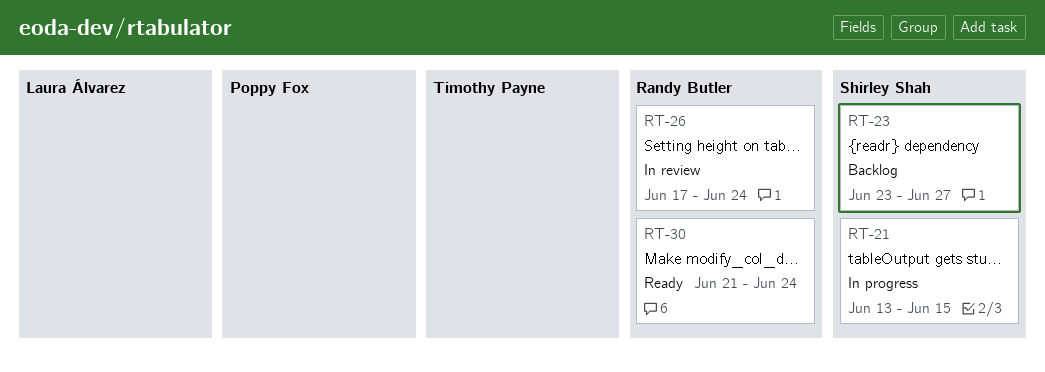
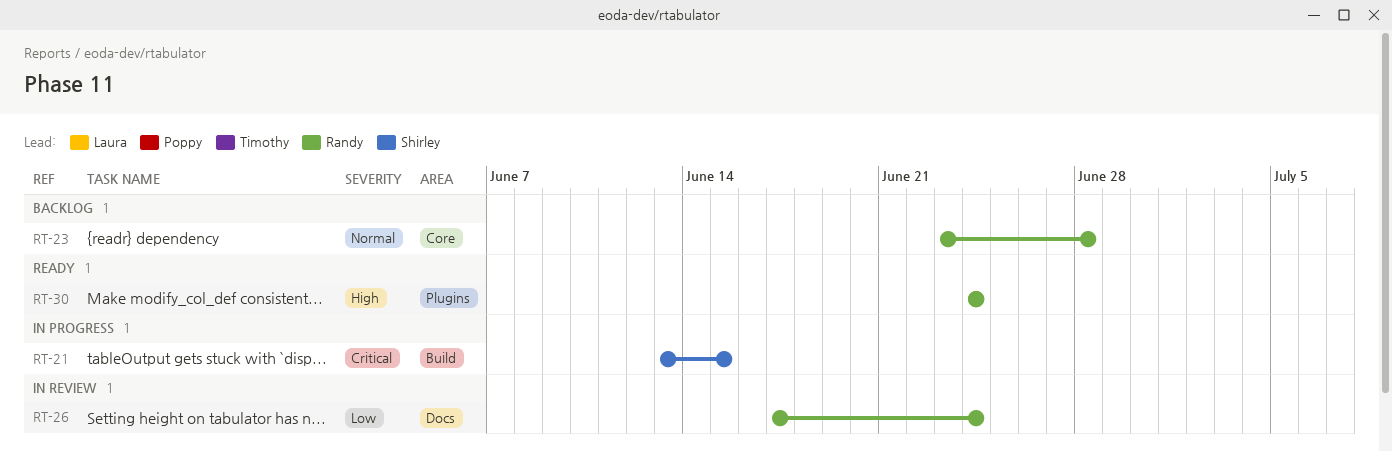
RT-23, owner: Shirley Shah -> Randy Butler
RT-23, due: Jun 27 -> Jun 28
RT-30, start: Jun 21 -> Jun 24

